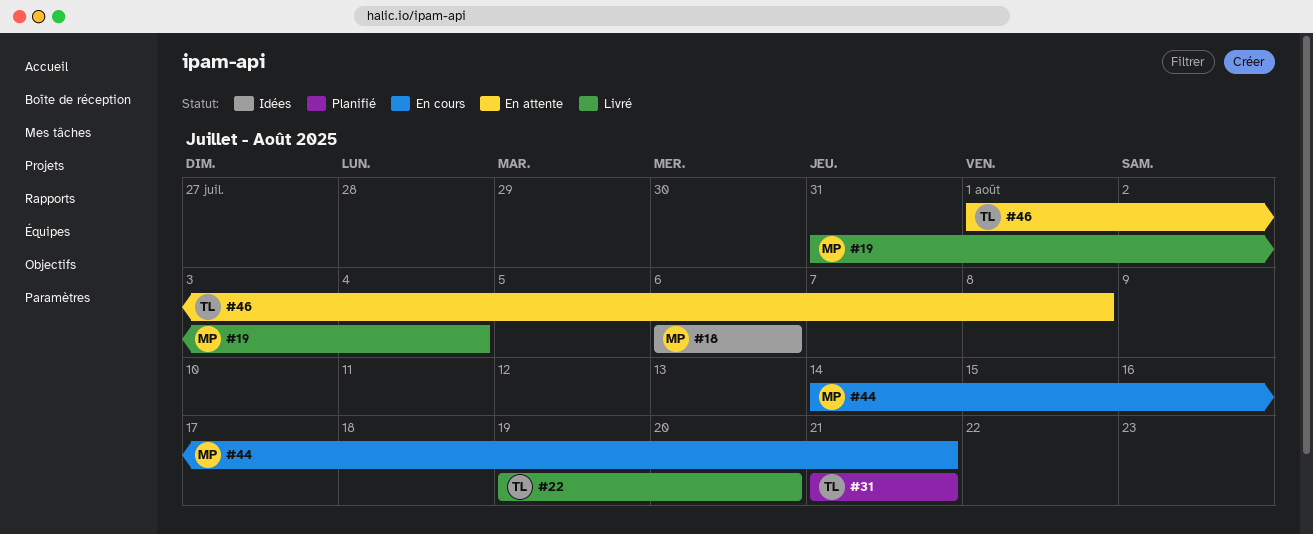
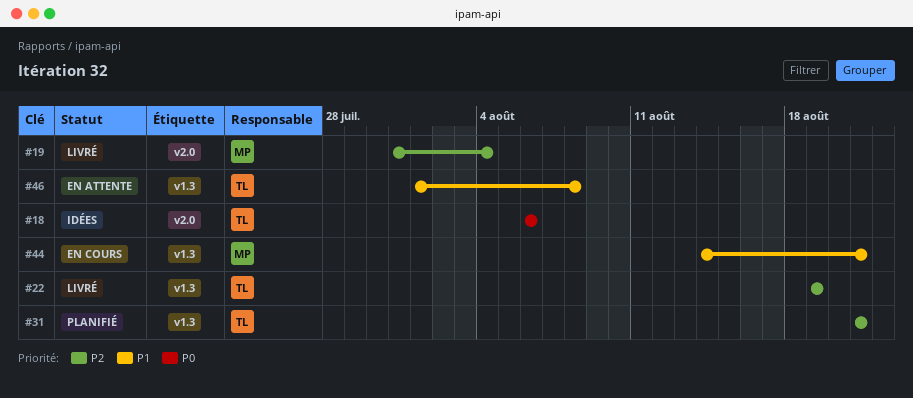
#18, owner: MP -> TL
#22, due: Aug 20 -> Aug 19

